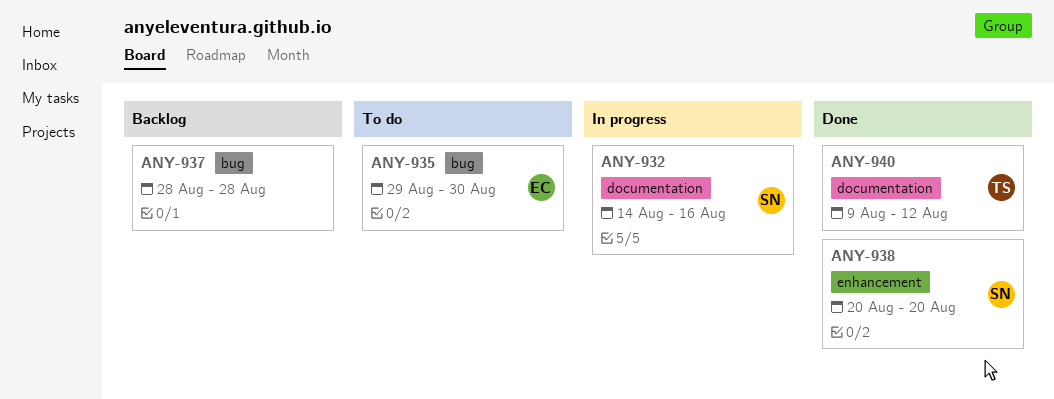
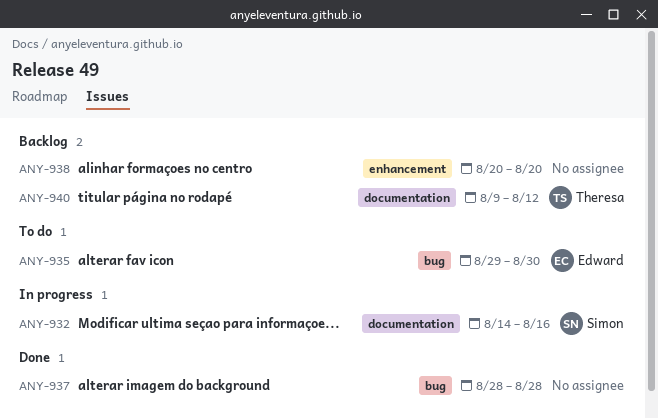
ANY-937, status: Backlog -> Done
ANY-938, status: Done -> Backlog
ANY-938, owner: Simon -> none
ANY-940, status: Done -> Backlog

